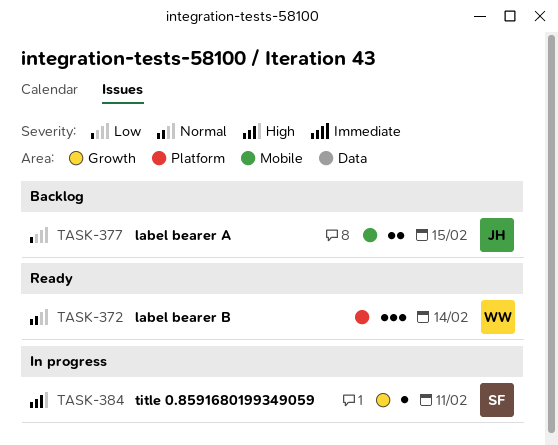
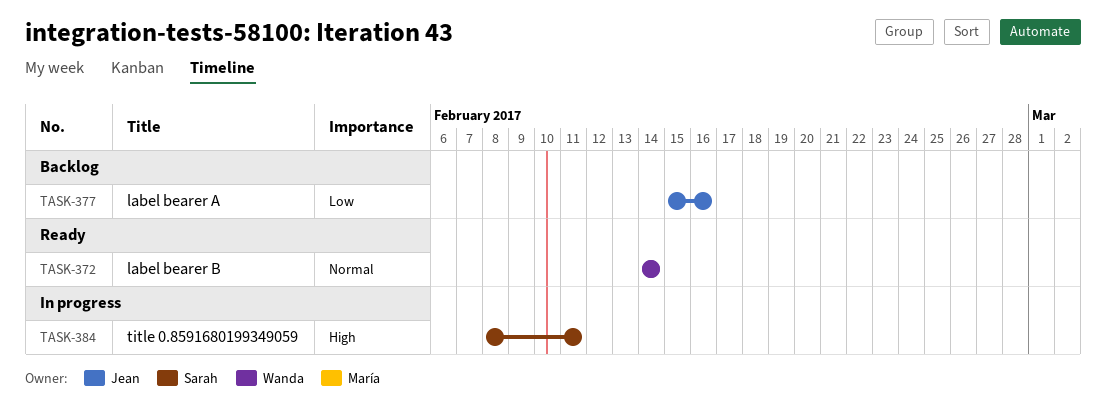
TASK-377, due: Feb 15 -> Feb 16

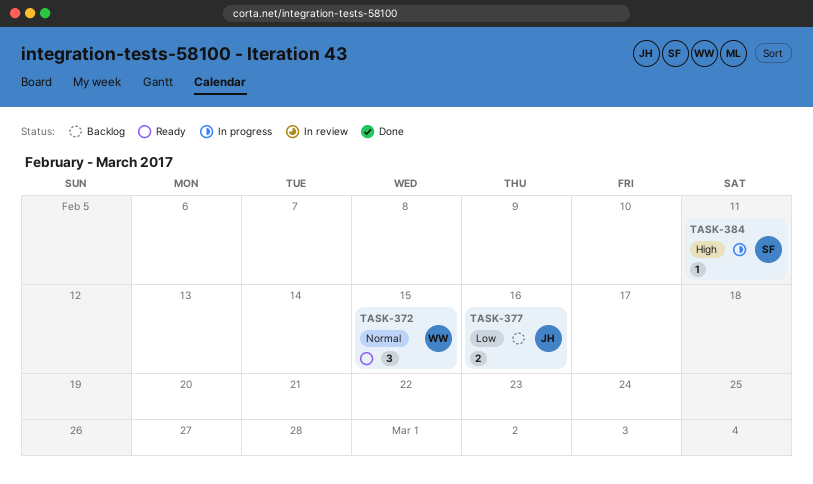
TASK-372, due: Feb 14 -> Feb 15

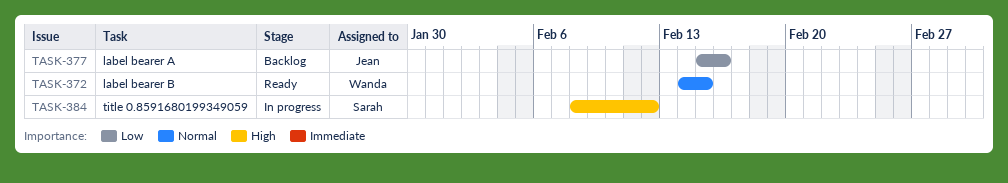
TASK-384, due: Feb 11 -> Feb 12

